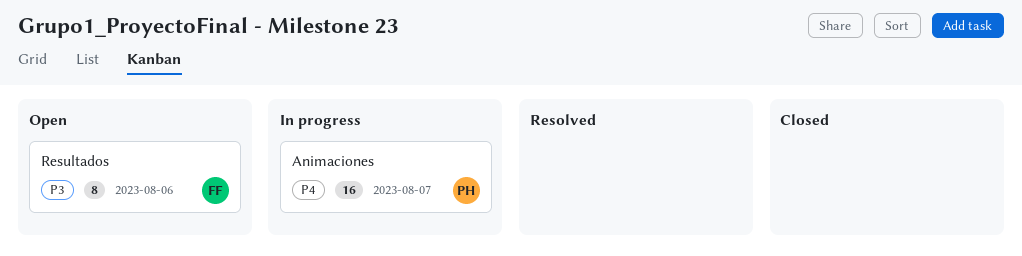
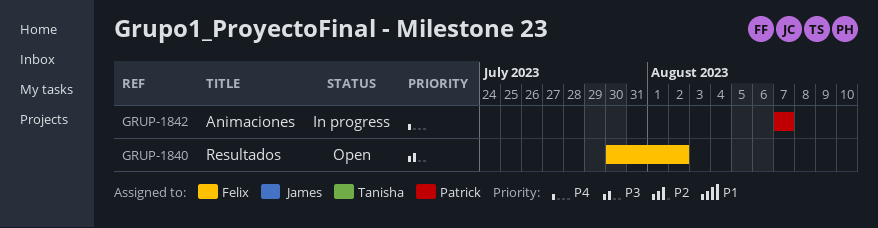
Resultados, due: Aug 6 -> Aug 2

